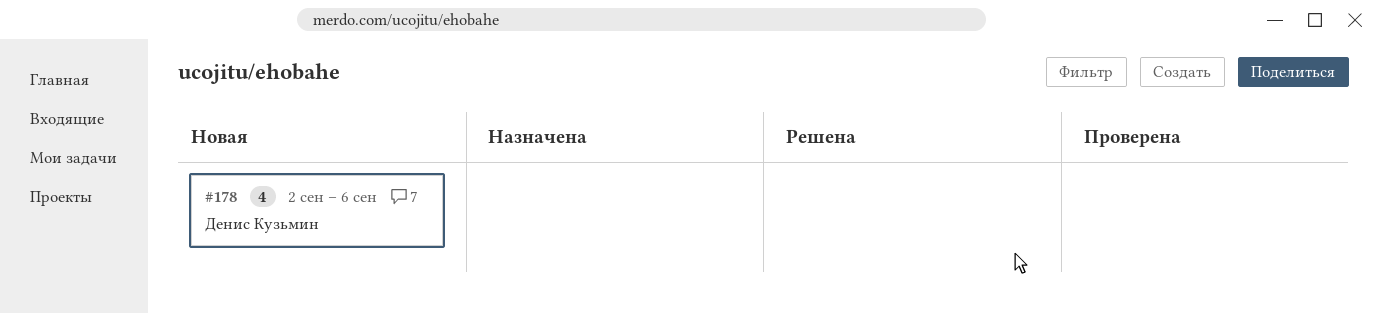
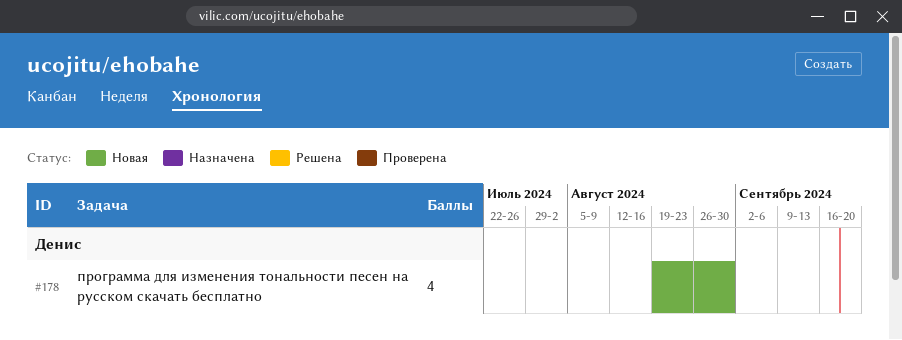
#178, start: Sep 2 -> Aug 19
#178, due: Sep 6 -> Aug 30

